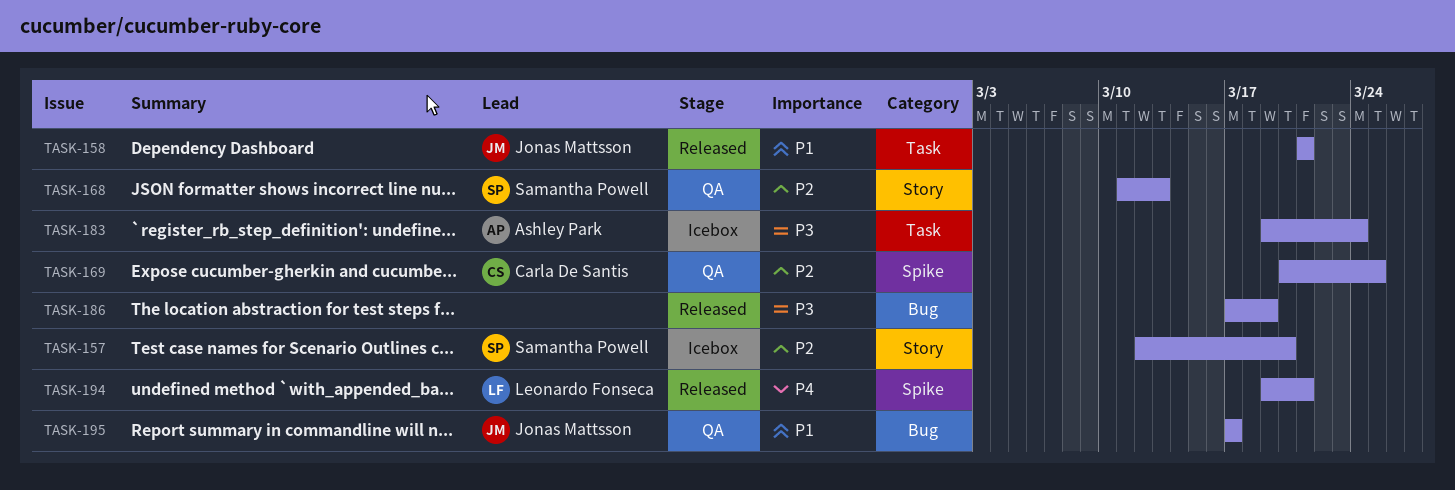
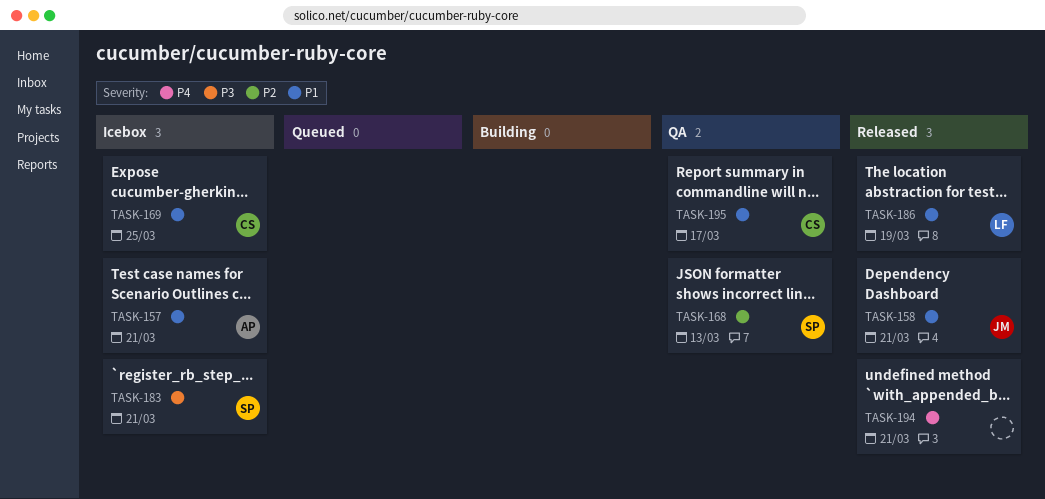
TASK-157, owner: Samantha Powell -> Ashley Park
TASK-157, priority: P2 -> P1
TASK-157, due: Mar 20 -> Mar 21
TASK-169, status: QA -> Icebox
TASK-169, priority: P2 -> P1
TASK-183, owner: Ashley Park -> Samantha Powell
TASK-183, due: Mar 24 -> Mar 21
TASK-186, owner: none -> Leonardo Fonseca
TASK-186, priority: P3 -> P1
TASK-194, owner: Leonardo Fonseca -> none
TASK-195, owner: Jonas Mattsson -> Carla De Santis

